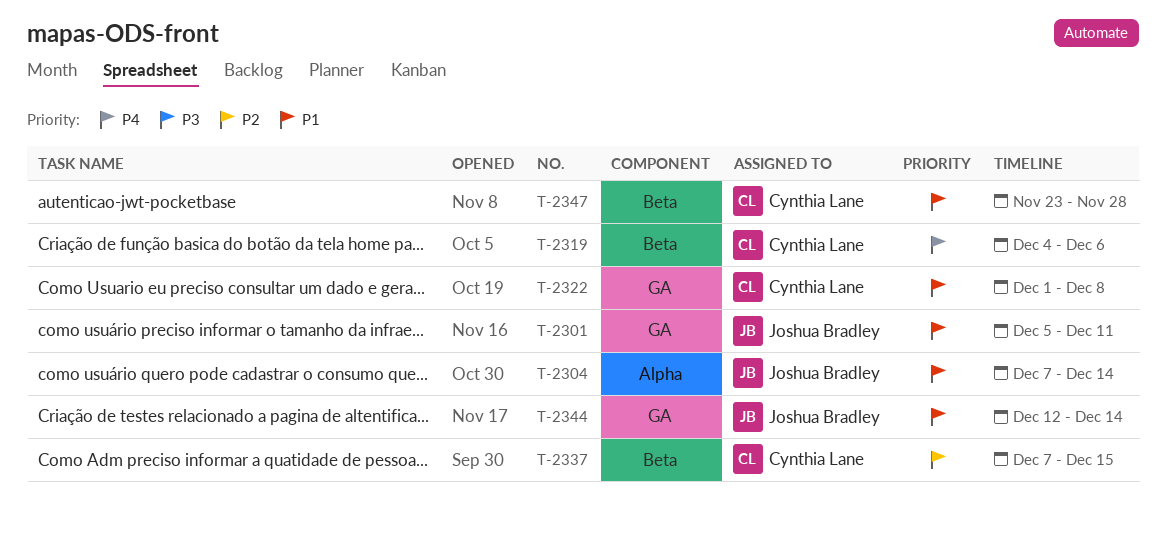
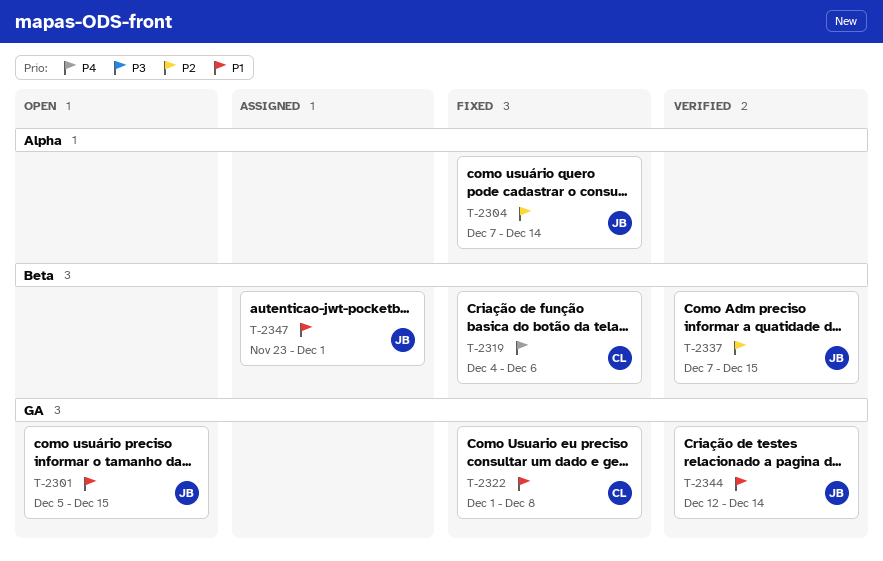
T-2301, due: Dec 11 -> Dec 15
T-2304, priority: P1 -> P2
T-2337, owner: Cynthia Lane -> Joshua Bradley
T-2347, owner: Cynthia Lane -> Joshua Bradley
T-2347, due: Nov 28 -> Dec 1

